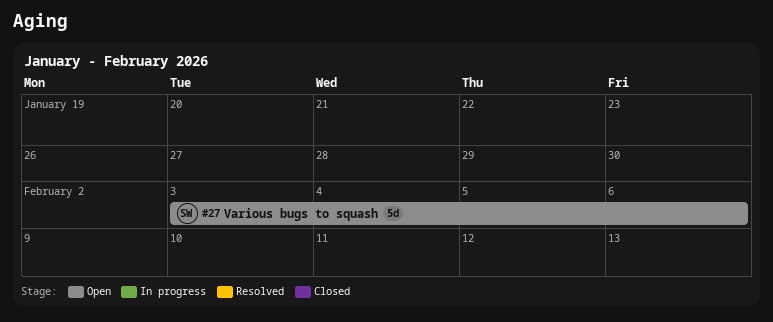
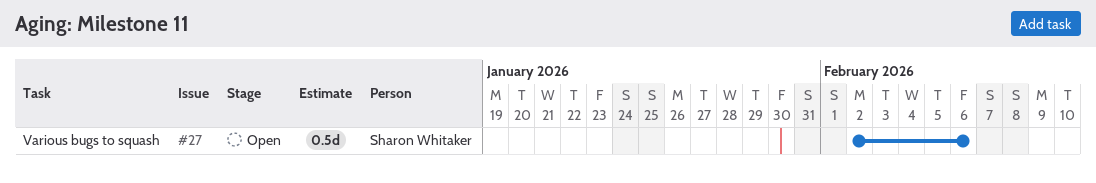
#27, estimate: 5d -> 0.5d
#27, start: Feb 3 -> Feb 2

